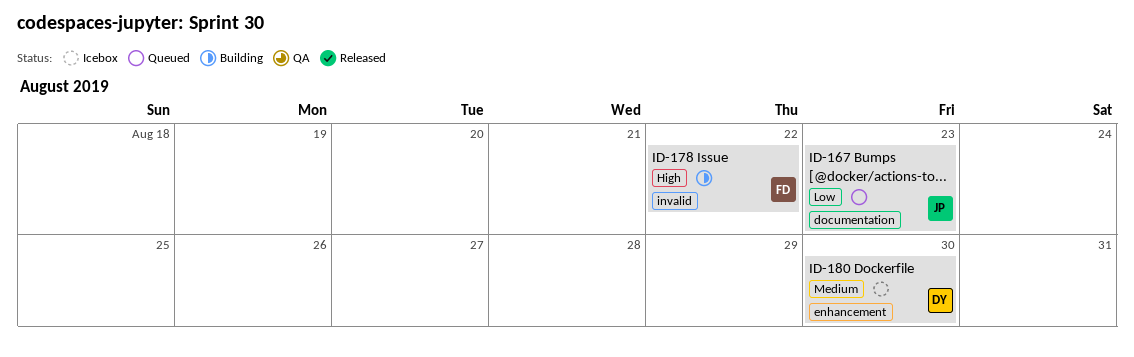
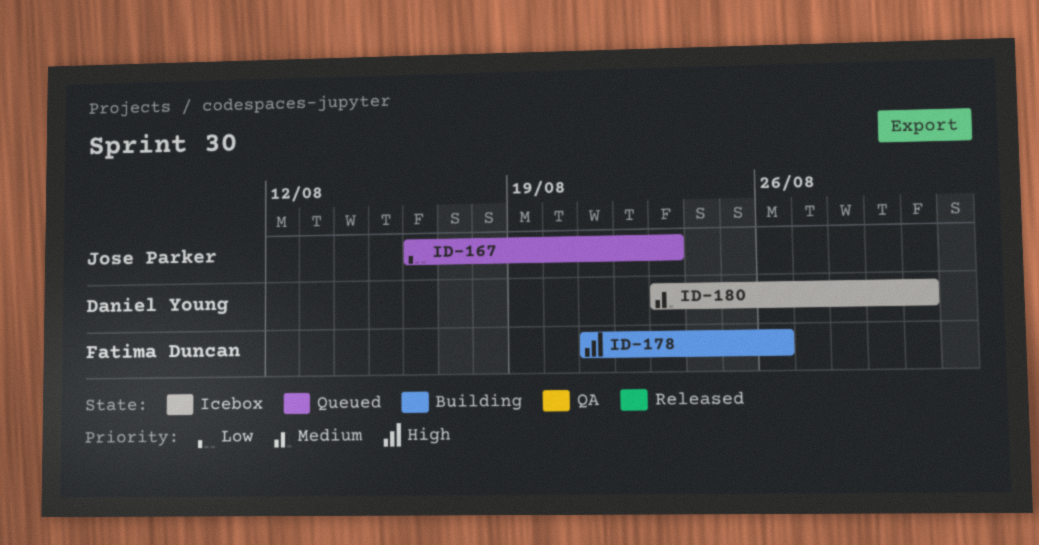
ID-178, due: Aug 22 -> Aug 26

